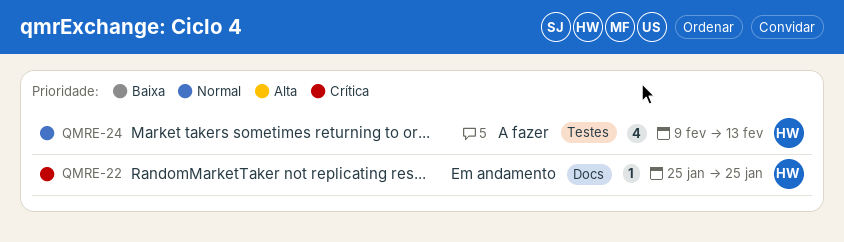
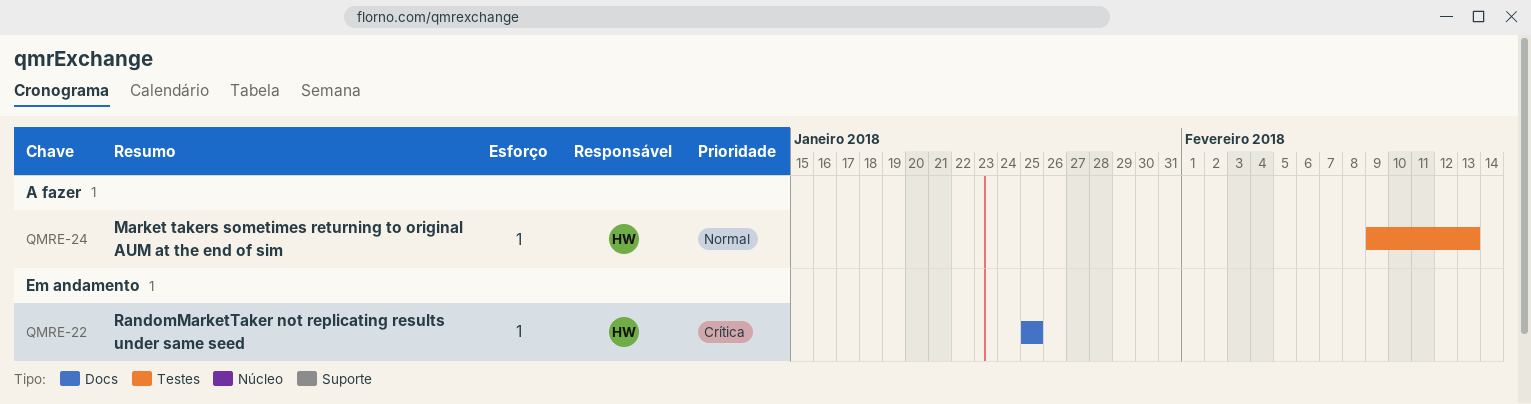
QMRE-24, estimate: 4 -> 1

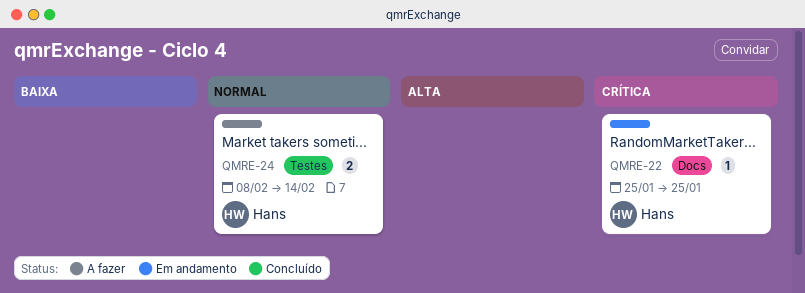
QMRE-24, estimate: 1 -> 2
QMRE-24, start: Feb 9 -> Feb 8
QMRE-24, due: Feb 13 -> Feb 14

